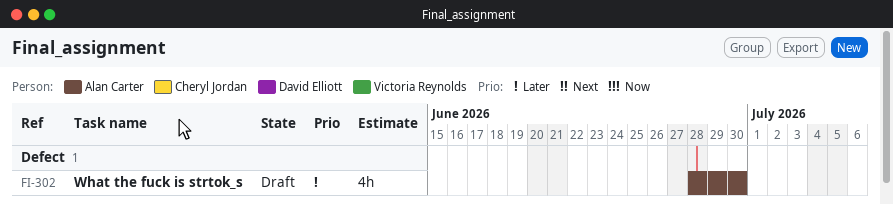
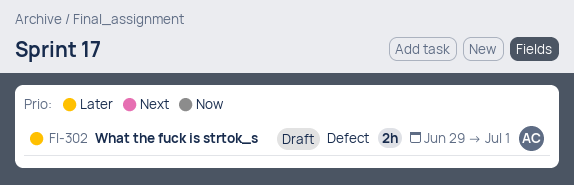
FI-302, estimate: 4h -> 2h
FI-302, start: Jun 28 -> Jun 29
FI-302, due: Jun 30 -> Jul 1

